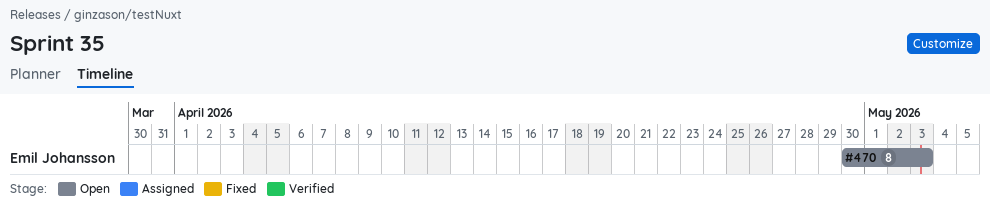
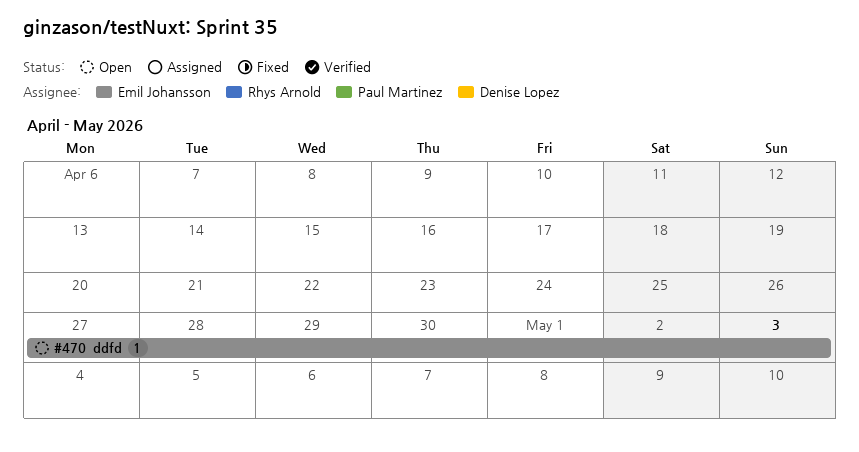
#470, estimate: 8 -> 1
#470, start: Apr 30 -> Apr 27

